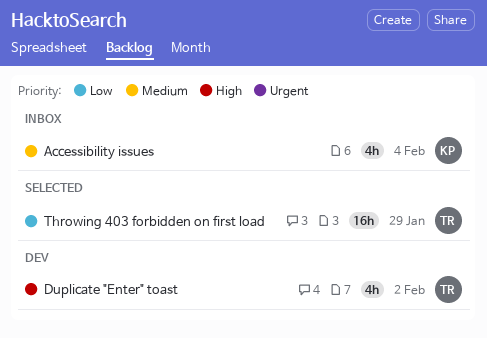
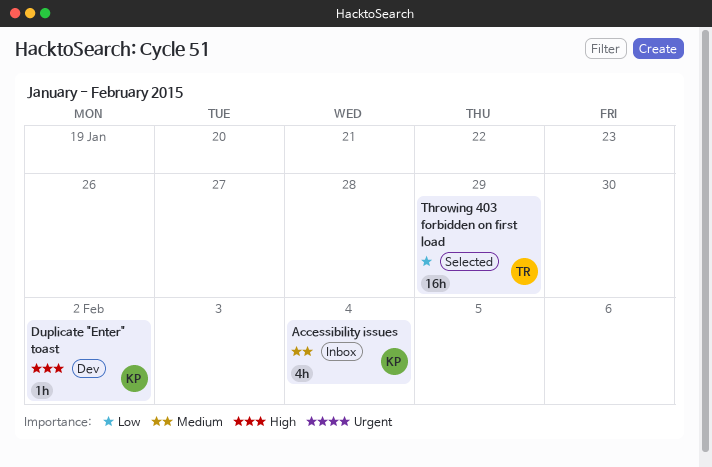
Duplicate "Enter" toast, owner: TR -> KP
Duplicate "Enter" toast, estimate: 4h -> 1h

